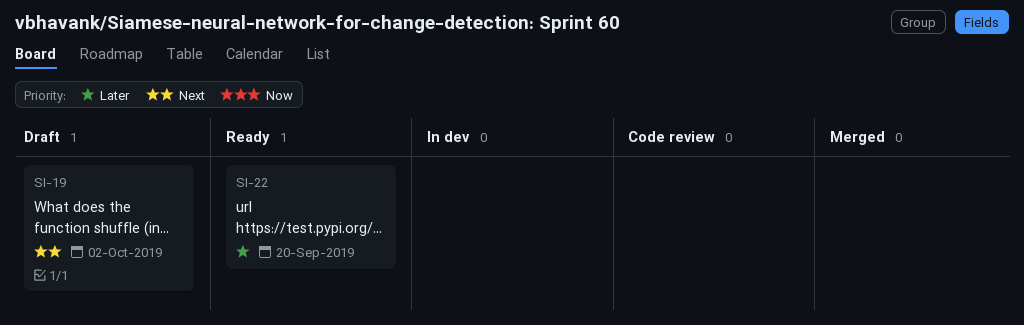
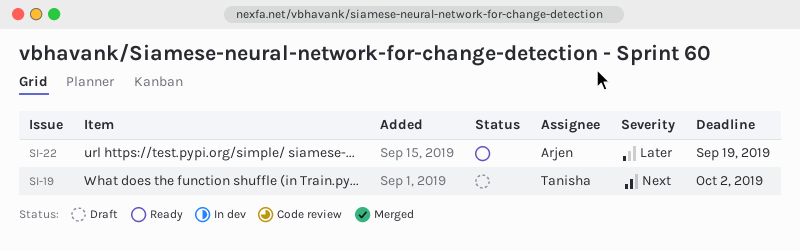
SI-22, due: Sep 20 -> Sep 19

